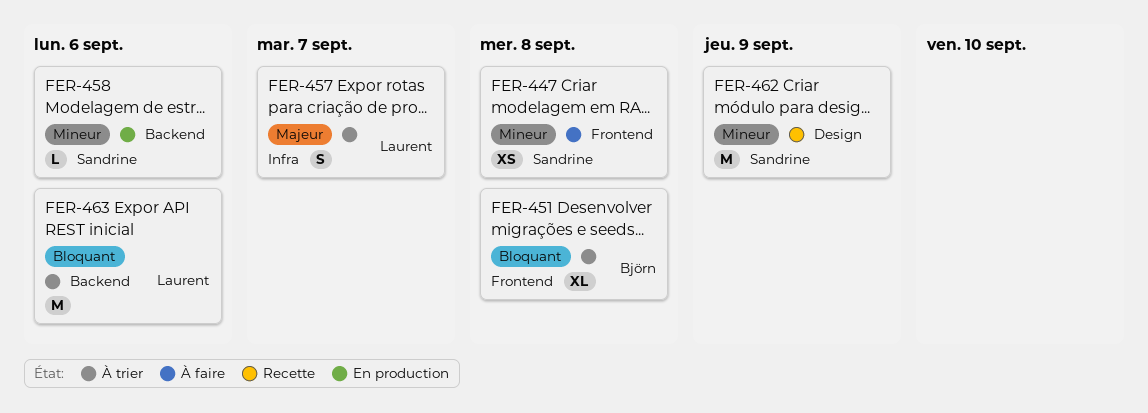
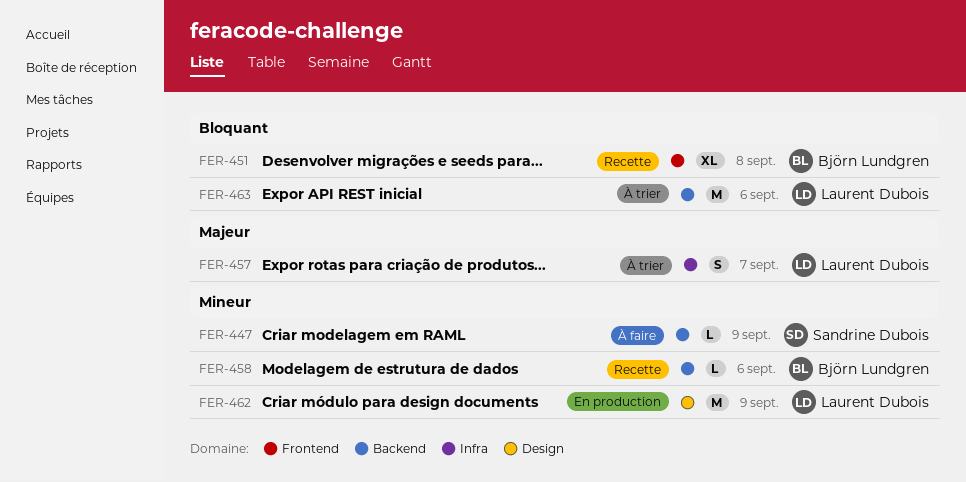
FER-447, label: Frontend -> Backend
FER-447, estimate: XS -> L
FER-447, due: Sep 8 -> Sep 9
FER-451, status: À trier -> Recette
FER-458, status: En production -> Recette
FER-458, owner: Sandrine Dubois -> Björn Lundgren
FER-462, status: Recette -> En production
FER-462, owner: Sandrine Dubois -> Laurent Dubois

